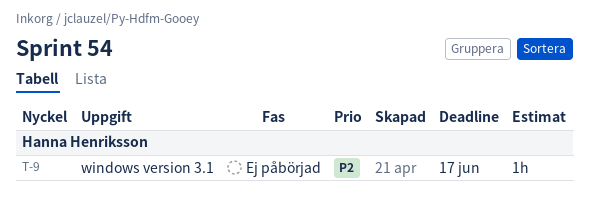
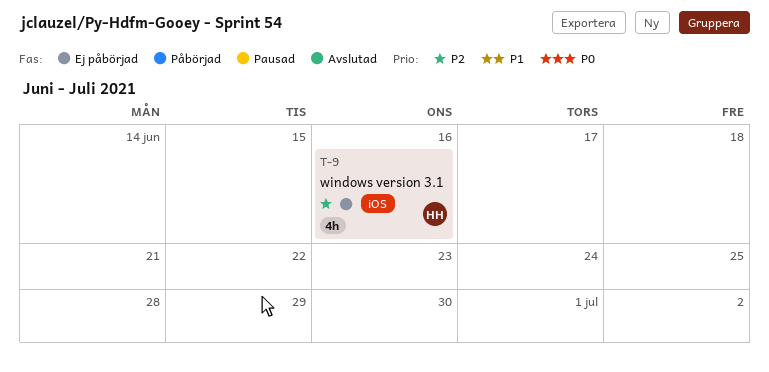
T-9, estimate: 1h -> 4h
T-9, due: Jun 17 -> Jun 16

